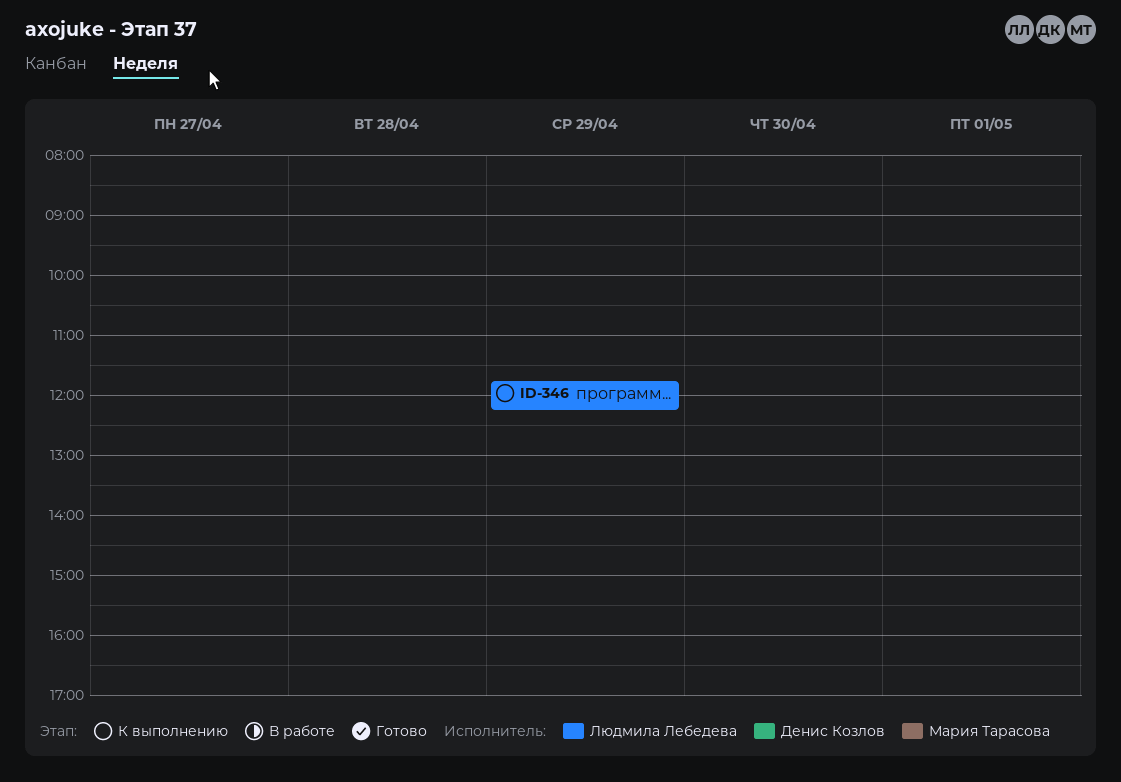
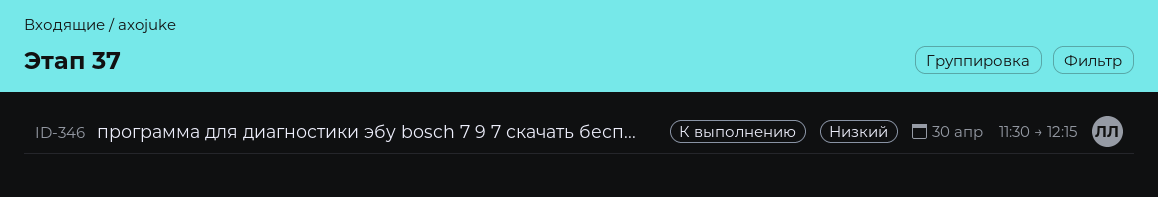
ID-346, day: Apr 29 -> Apr 30
ID-346, begins: 11:45 -> 11:30

